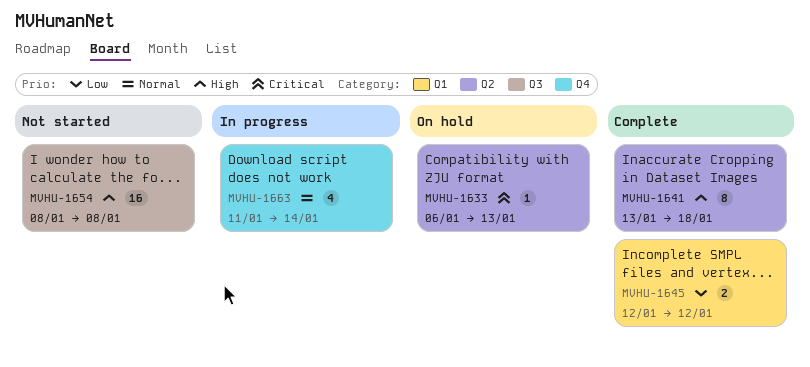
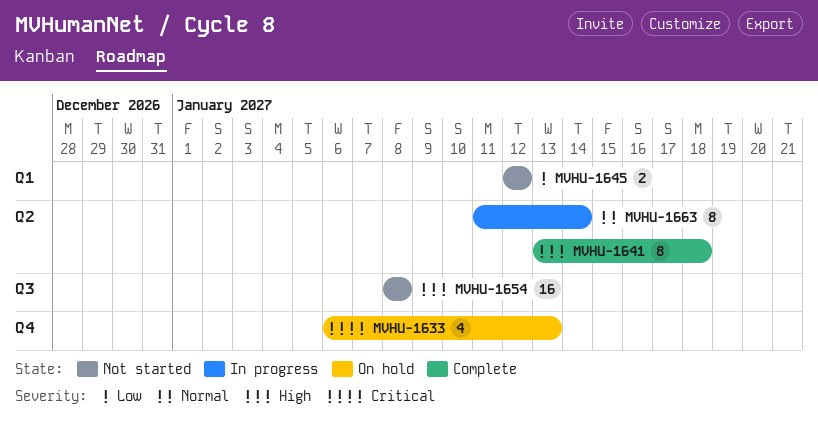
MVHU-1633, label: Q2 -> Q4
MVHU-1633, estimate: 1 -> 4
MVHU-1645, status: Complete -> Not started
MVHU-1663, label: Q4 -> Q2
MVHU-1663, estimate: 4 -> 8

